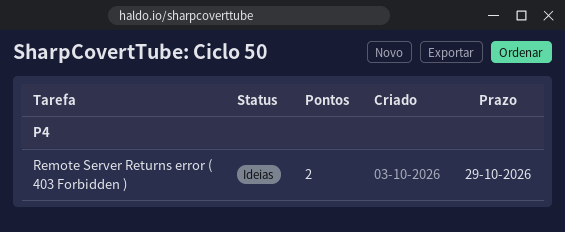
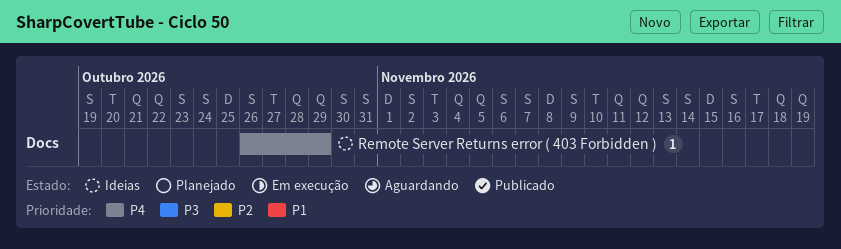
Remote Server Returns error ( 403 Forbidden ), estimate: 2 -> 1

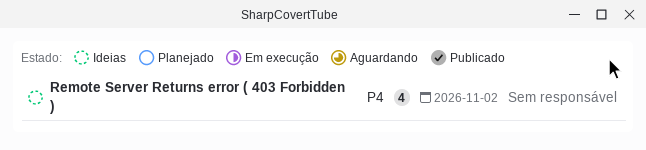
Remote Server Returns error ( 403 Forbidden ), estimate: 1 -> 4
Remote Server Returns error ( 403 Forbidden ), due: Oct 29 -> Nov 2

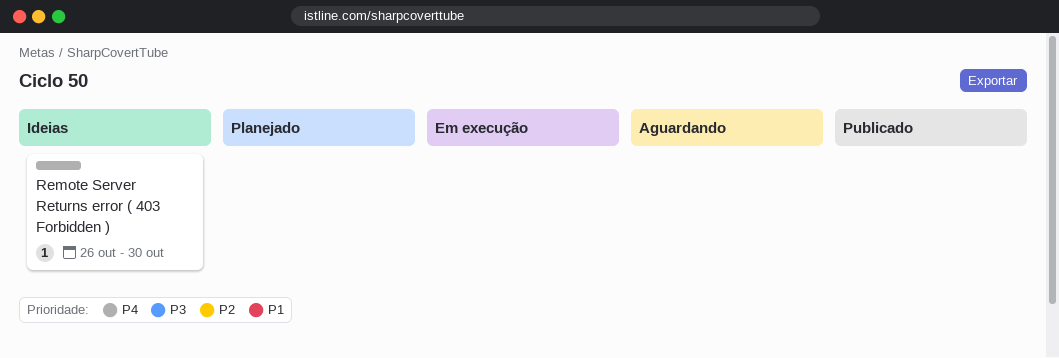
Remote Server Returns error ( 403 Forbidden ), estimate: 4 -> 1
Remote Server Returns error ( 403 Forbidden ), due: Nov 2 -> Oct 30

